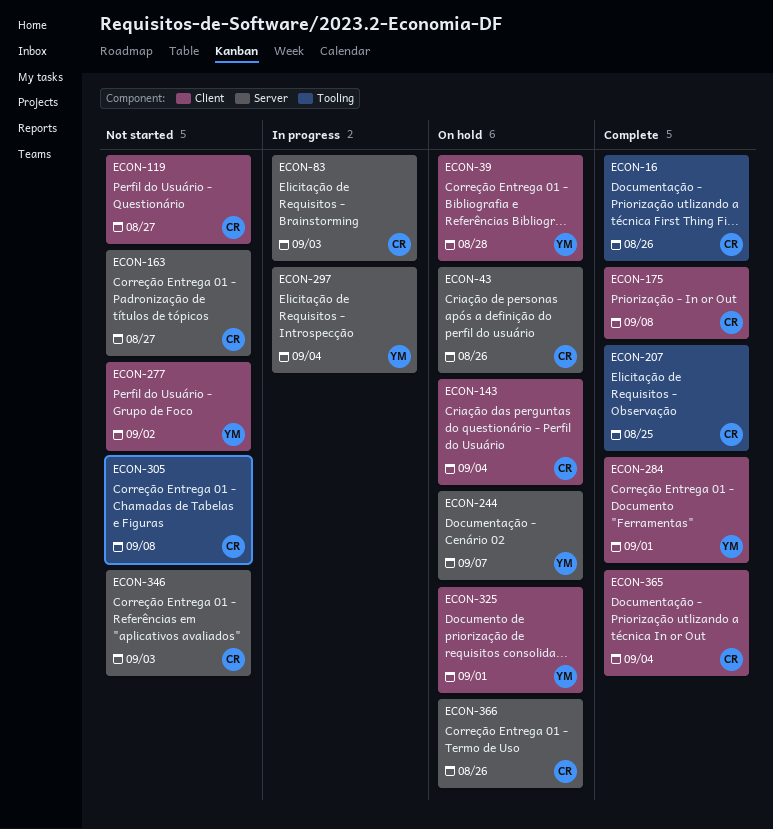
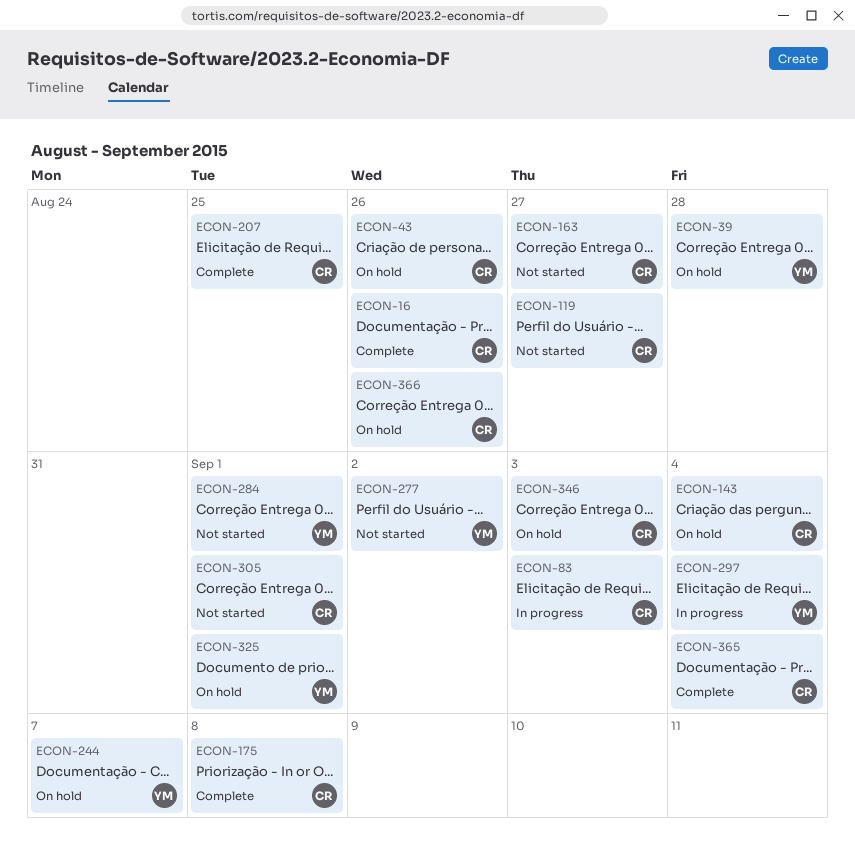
ECON-284, status: Complete -> Not started
ECON-305, due: Sep 8 -> Sep 1
ECON-346, status: Not started -> On hold

